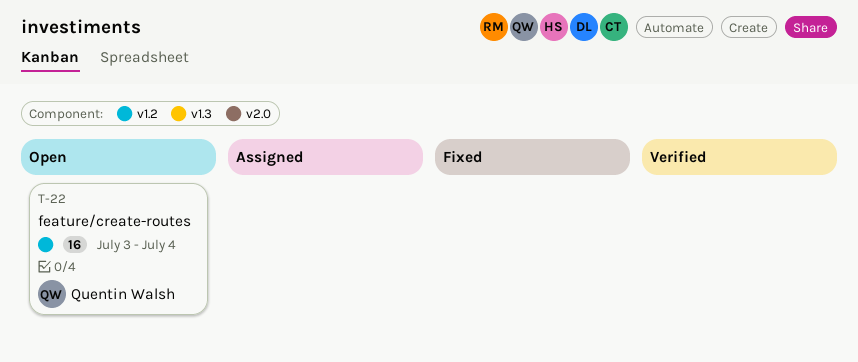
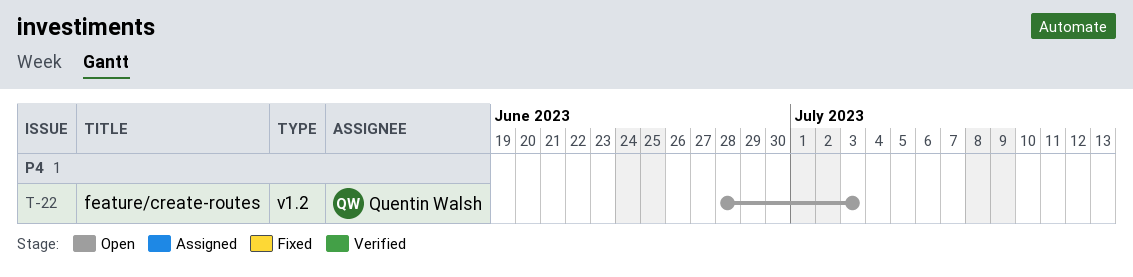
T-22, start: Jul 3 -> Jun 28
T-22, due: Jul 4 -> Jul 3

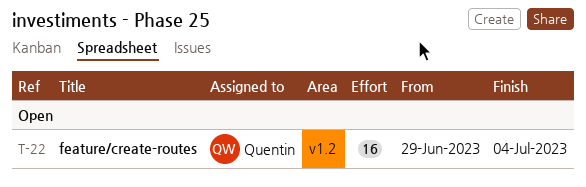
T-22, start: Jun 28 -> Jun 29
T-22, due: Jul 3 -> Jul 4

